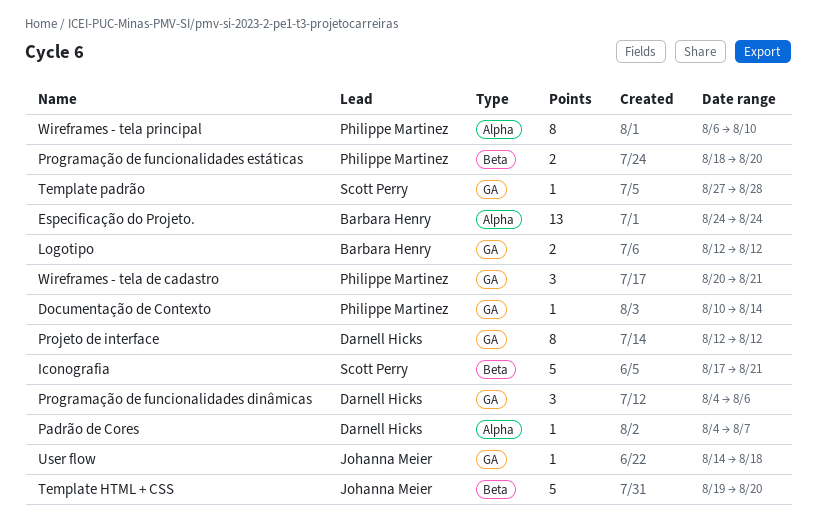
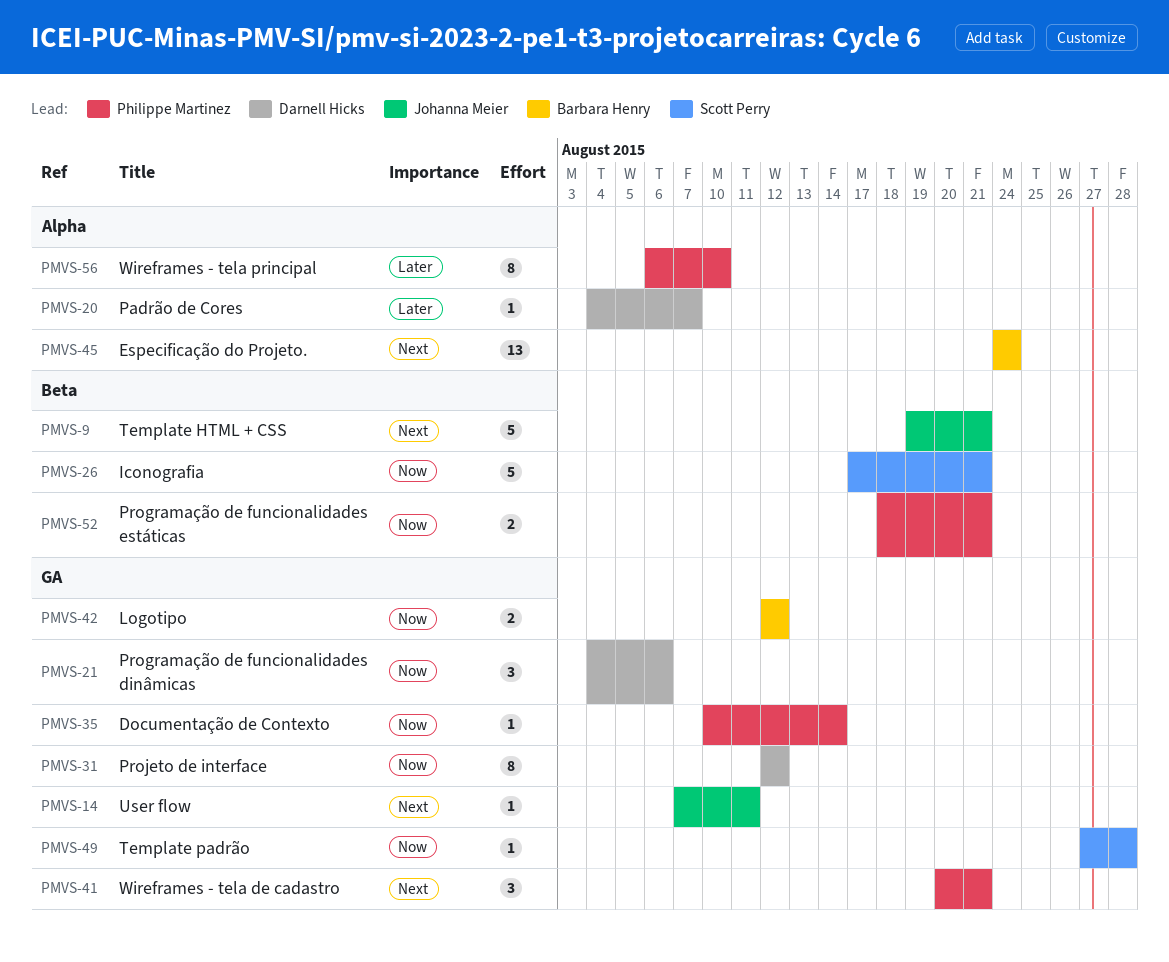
Programação de funcionalidades estáticas, due: Aug 20 -> Aug 21
Template HTML + CSS, due: Aug 20 -> Aug 21
User flow, start: Aug 14 -> Aug 7
User flow, due: Aug 18 -> Aug 11

